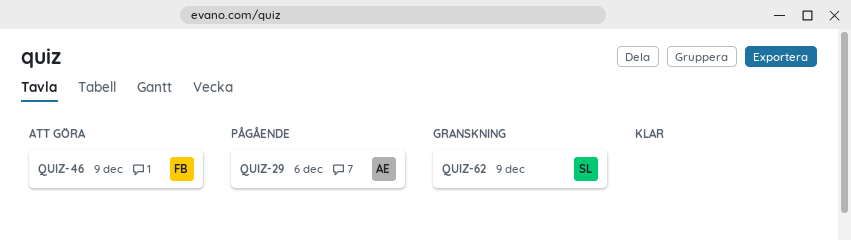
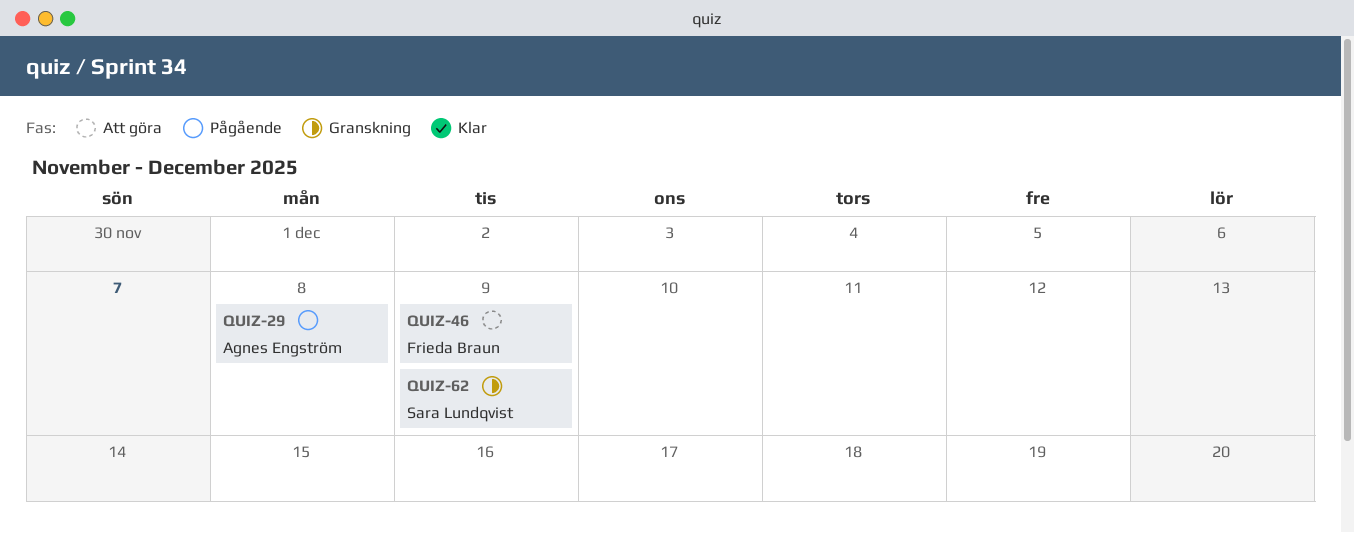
QUIZ-29, due: Dec 6 -> Dec 8

